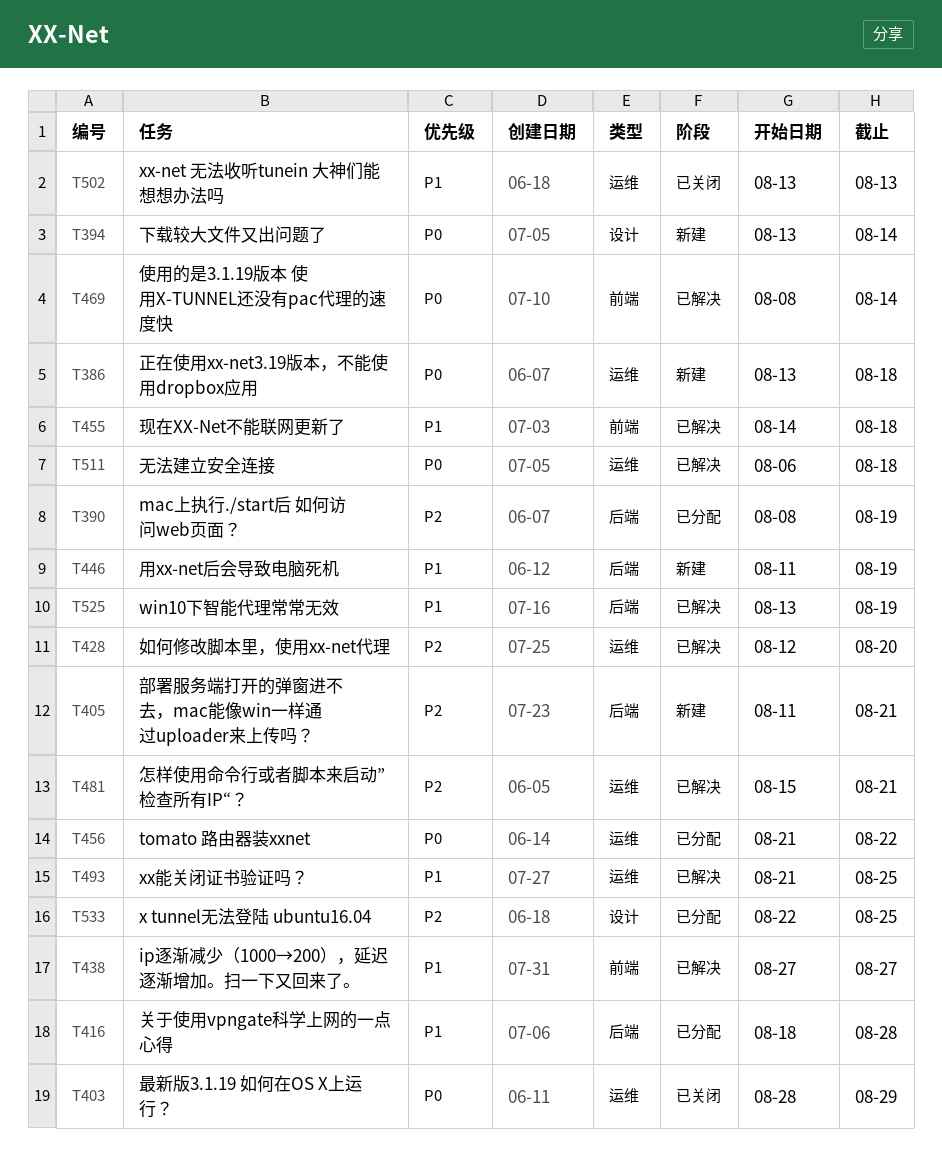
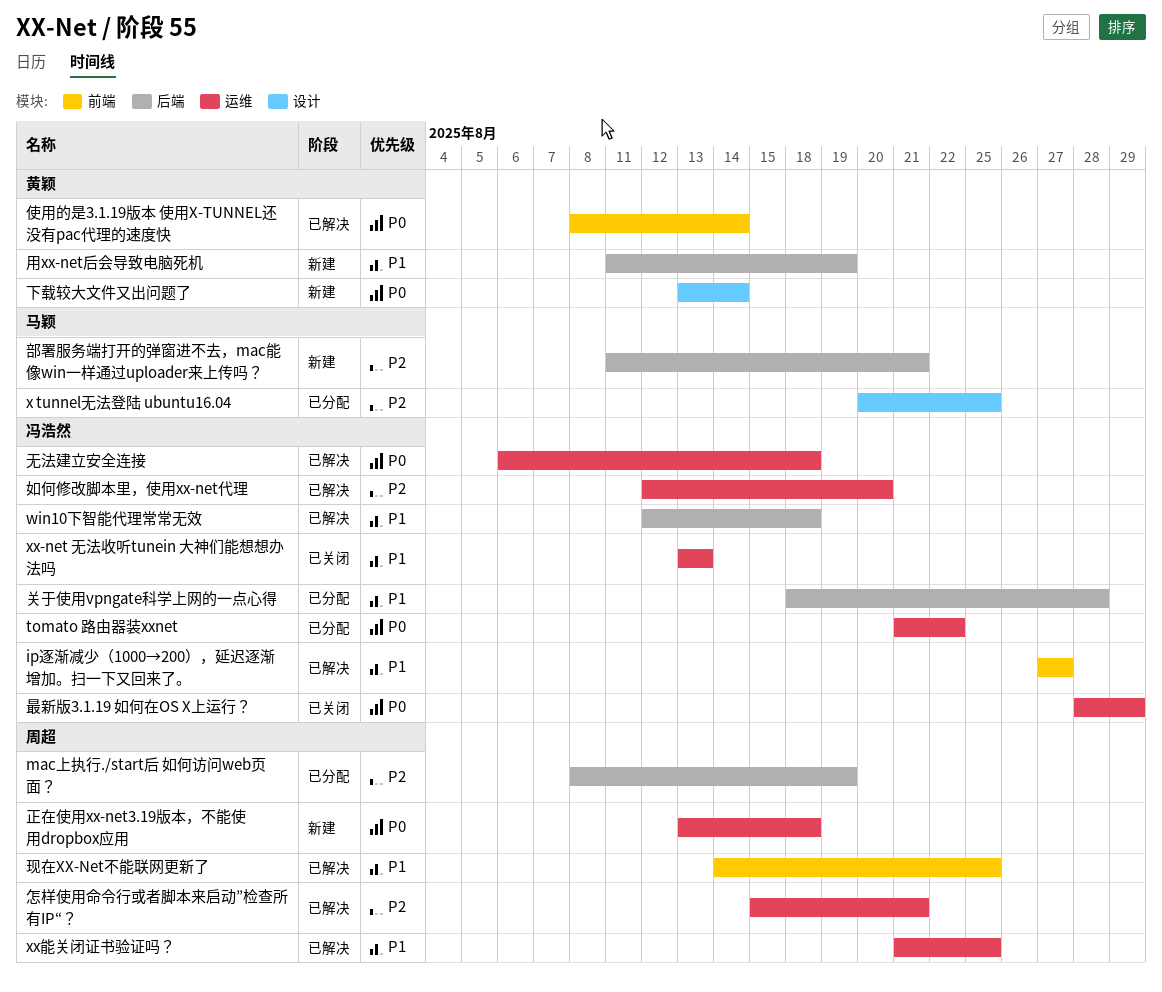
win10下智能代理常常无效, start: Aug 13 -> Aug 12
win10下智能代理常常无效, due: Aug 19 -> Aug 18
x tunnel无法登陆 ubuntu16.04, start: Aug 22 -> Aug 20
现在XX-Net不能联网更新了, due: Aug 18 -> Aug 25

